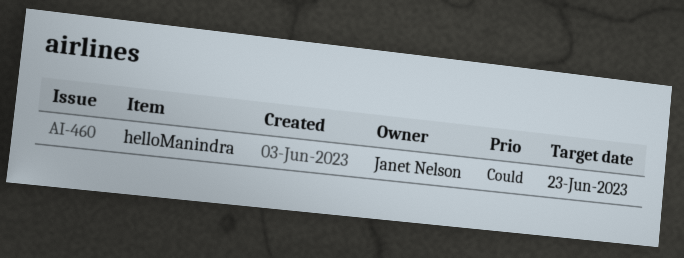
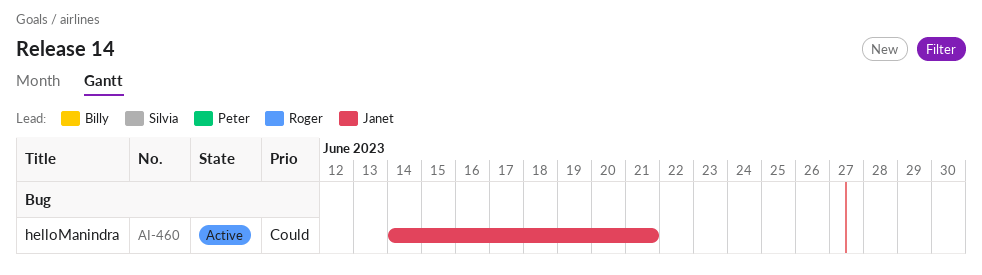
AI-460, due: Jun 23 -> Jun 21

